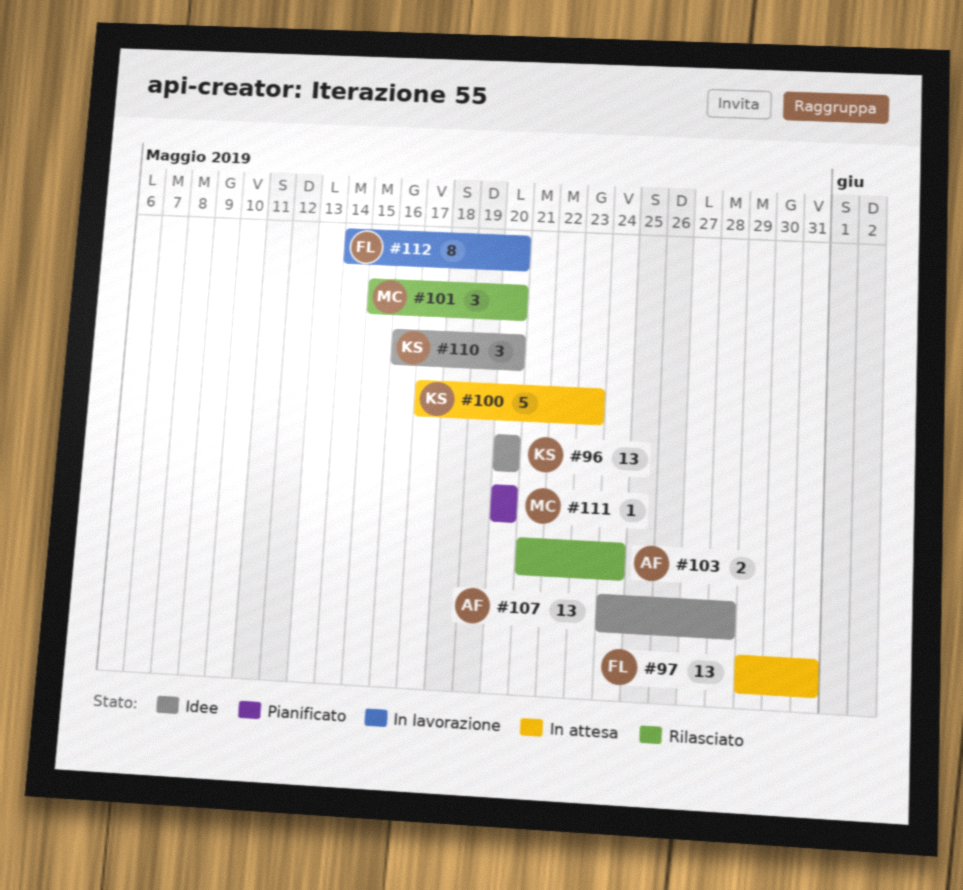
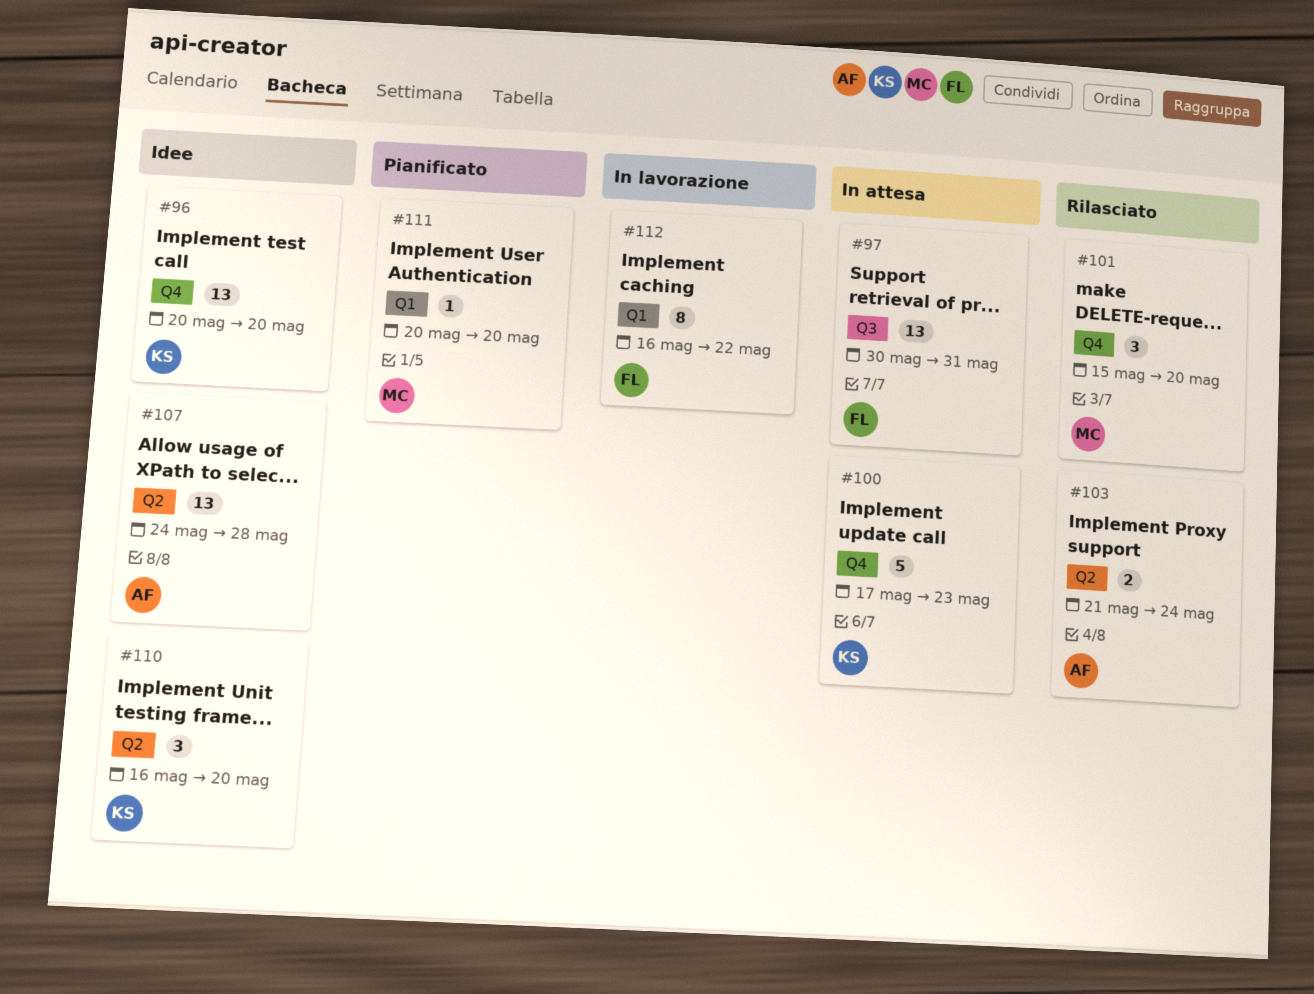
#97, start: May 29 -> May 30
#112, start: May 14 -> May 16
#112, due: May 20 -> May 22

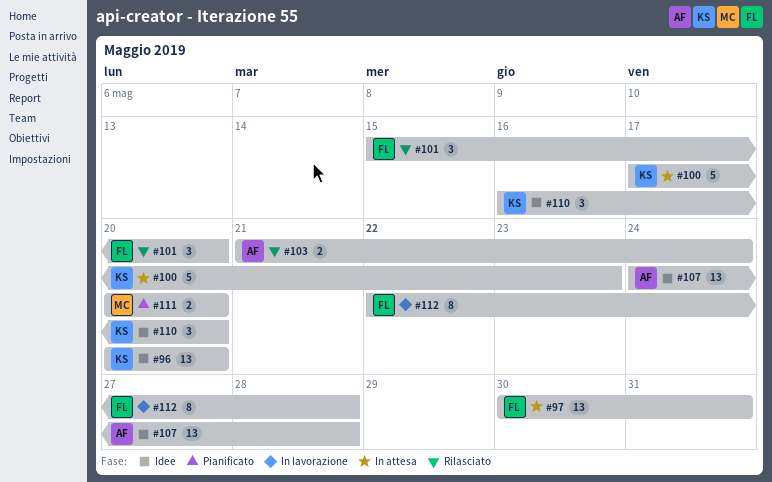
#101, owner: MC -> FL
#111, estimate: 1 -> 2
#112, start: May 16 -> May 22
#112, due: May 22 -> May 28

